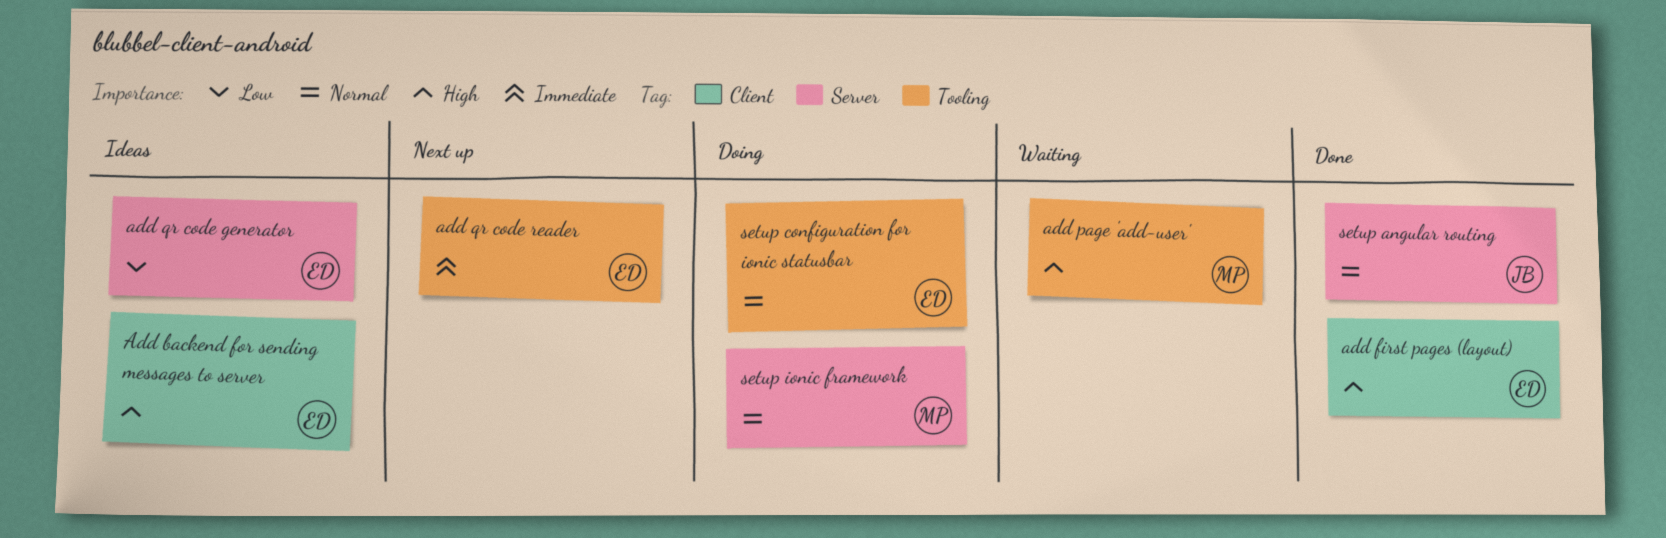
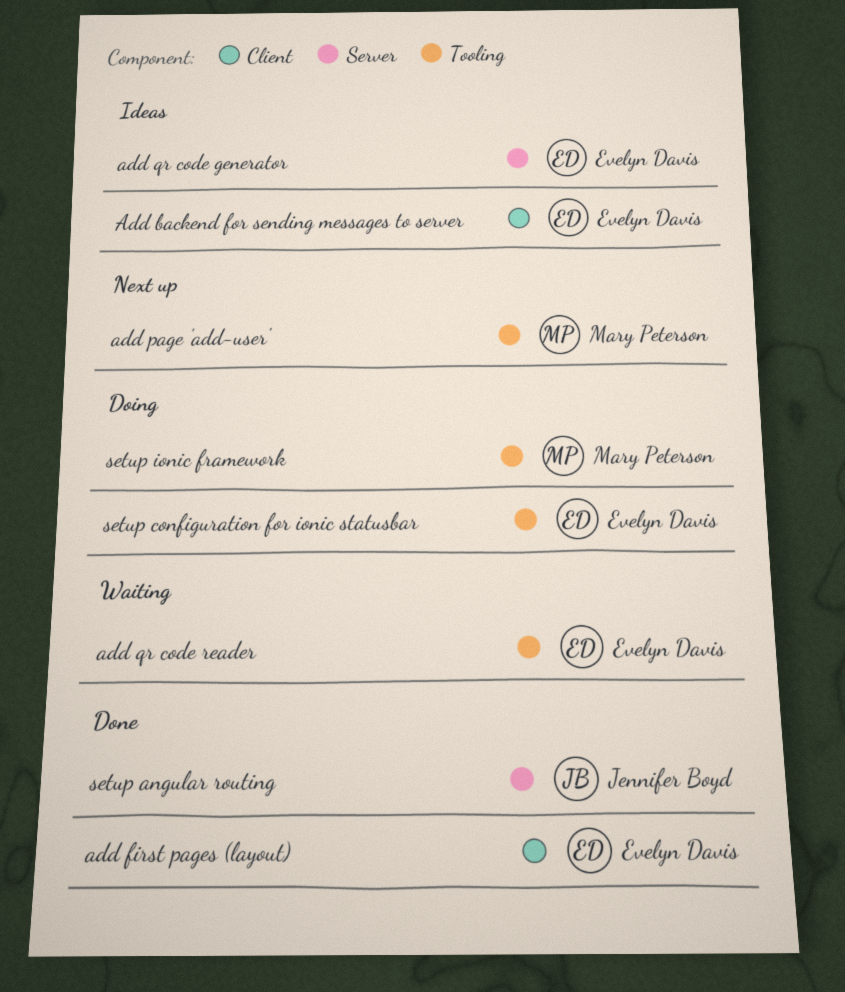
add page 'add-user', status: Waiting -> Next up
add qr code reader, status: Next up -> Waiting
setup ionic framework, label: Server -> Tooling

